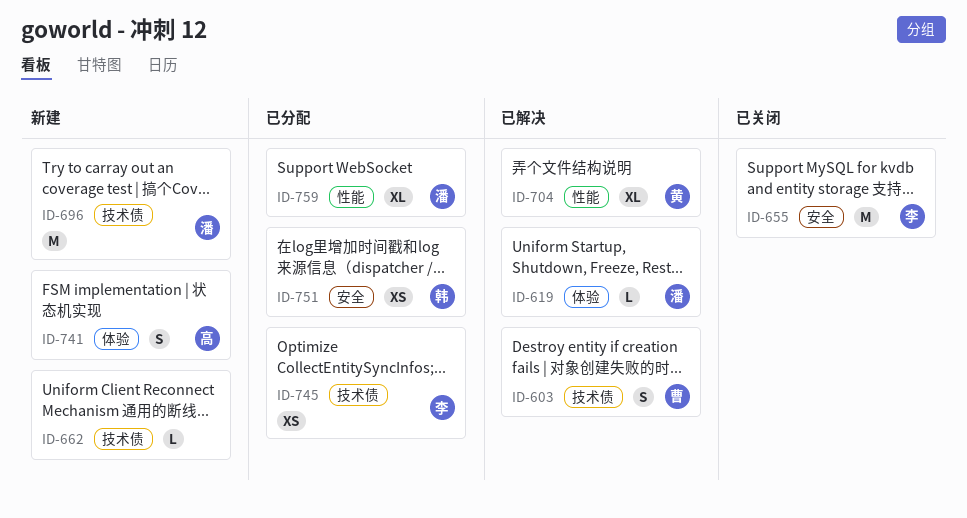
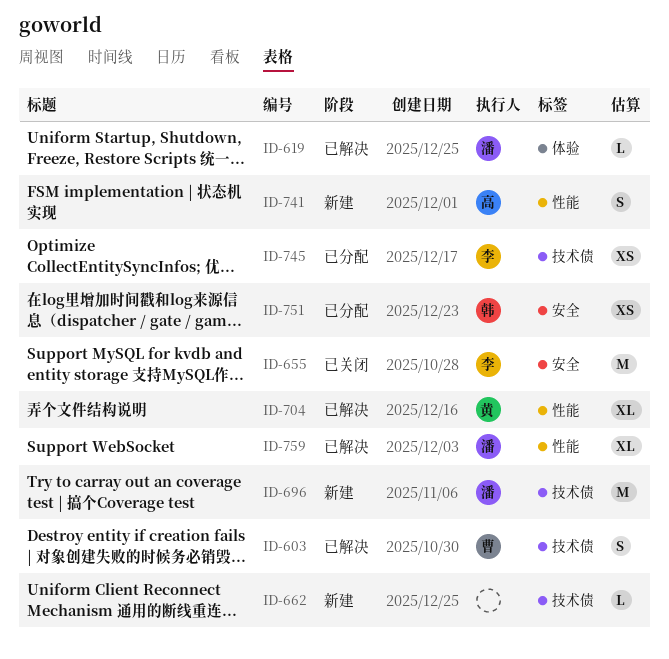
ID-741, label: 体验 -> 性能
ID-759, status: 已分配 -> 已解决

